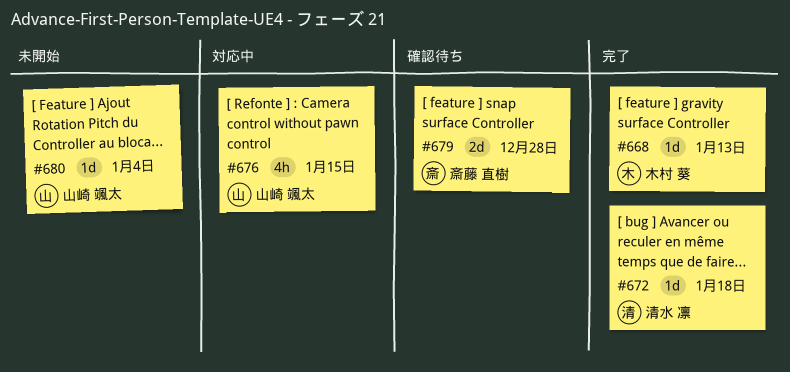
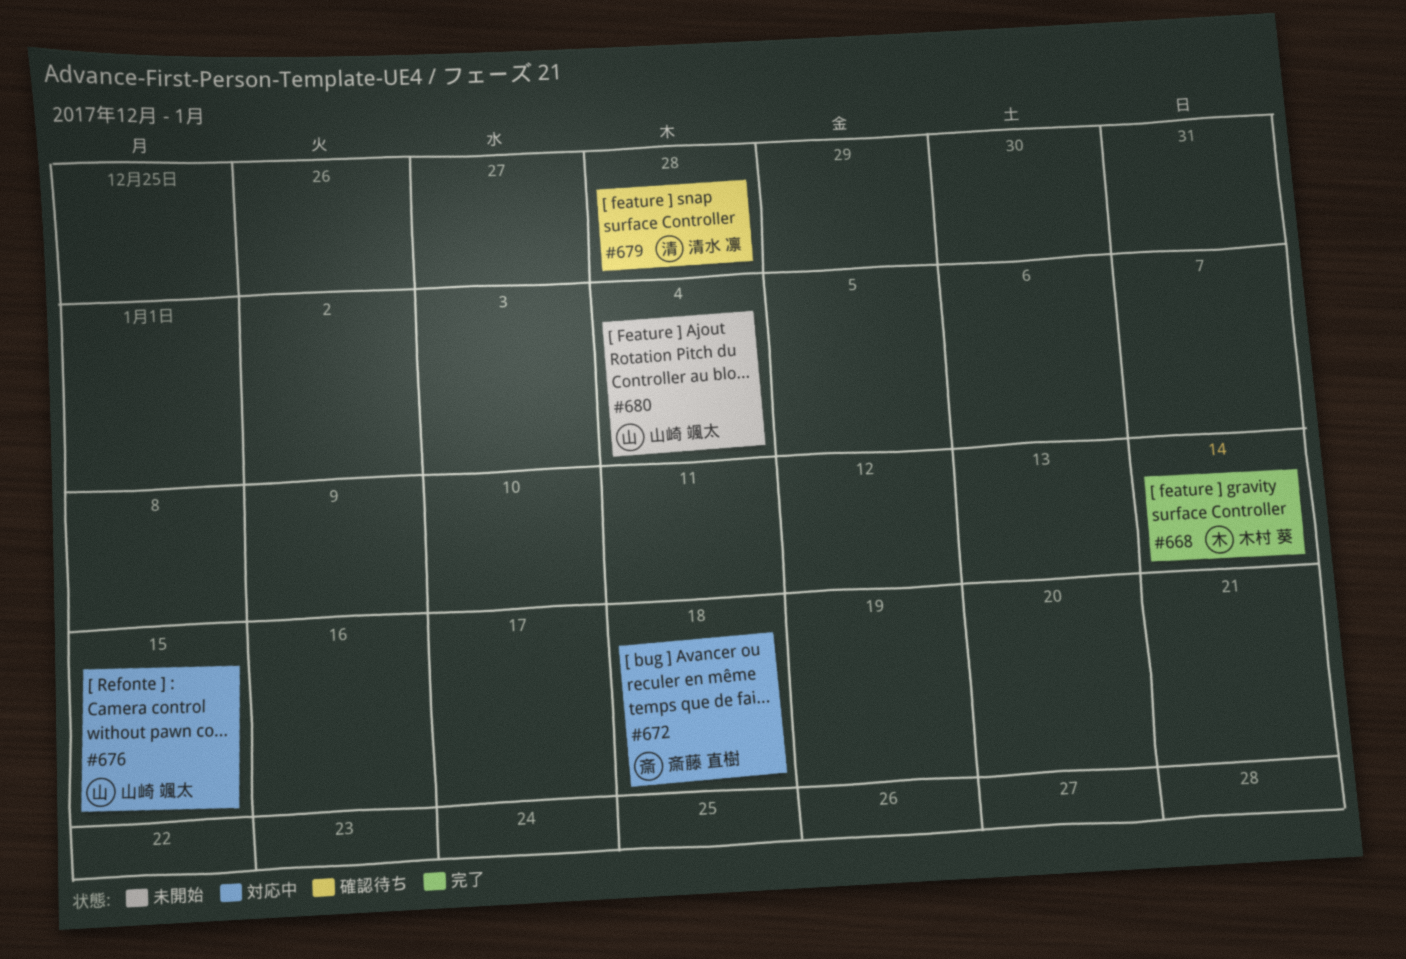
#668, due: Jan 13 -> Jan 14
#672, status: 完了 -> 対応中
#672, owner: 清水 凛 -> 斎藤 直樹
#679, owner: 斎藤 直樹 -> 清水 凛

